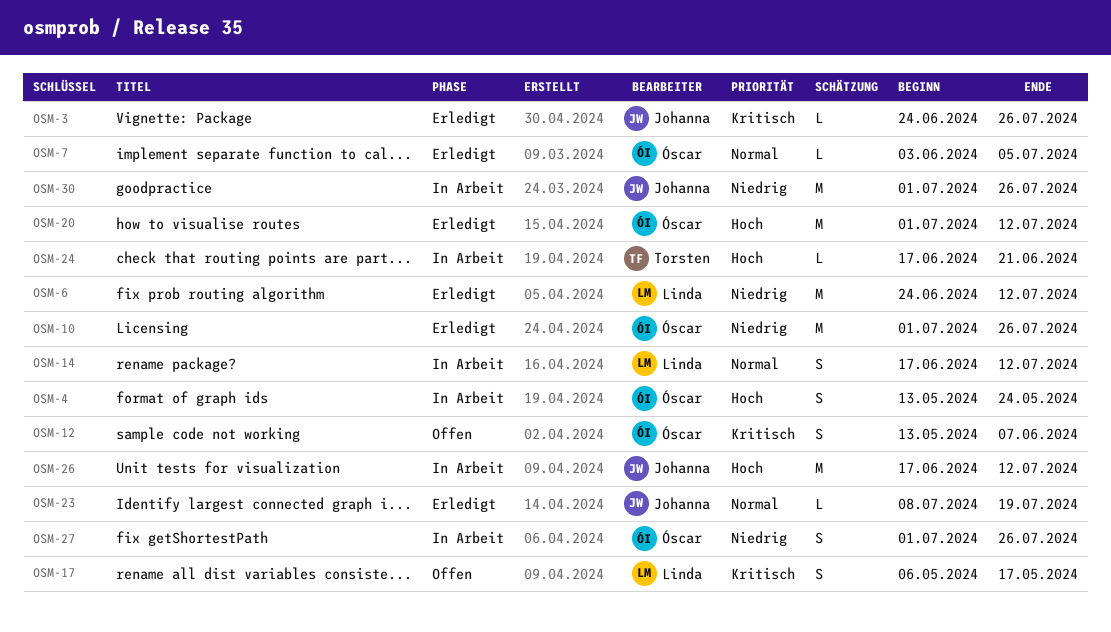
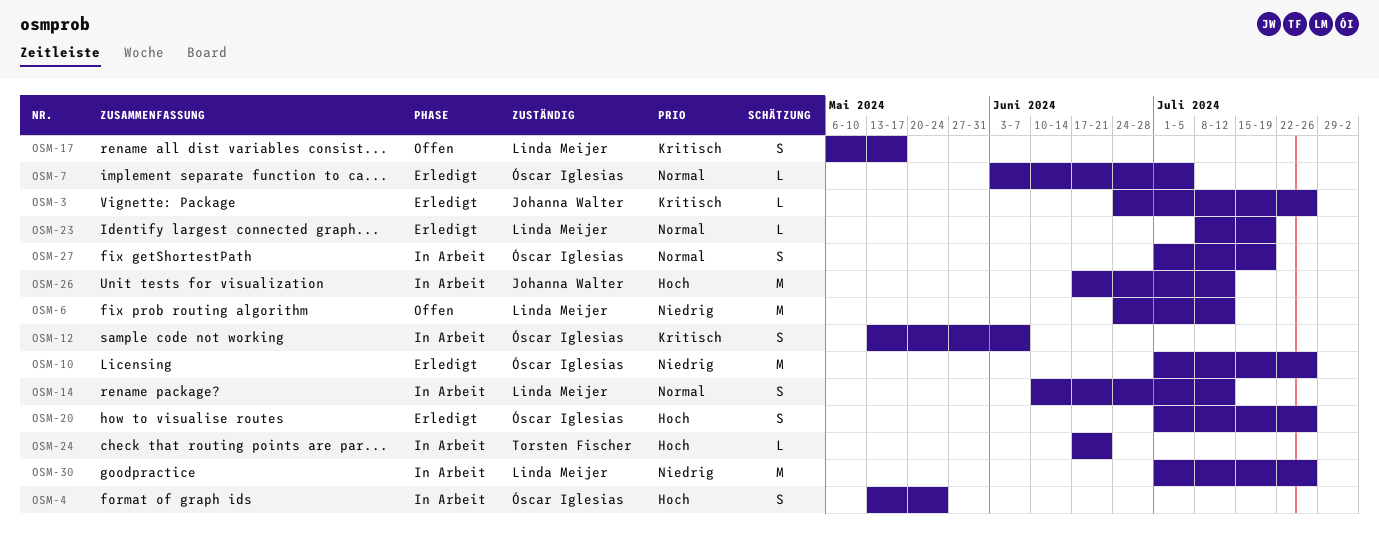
OSM-6, status: Erledigt -> Offen
OSM-12, status: Offen -> In Arbeit
OSM-14, start: Jun 17 -> Jun 10
OSM-20, estimate: M -> S
OSM-20, due: Jul 12 -> Jul 26
OSM-23, owner: Johanna Walter -> Linda Meijer
OSM-27, priority: Niedrig -> Normal
OSM-27, due: Jul 26 -> Jul 19
OSM-30, owner: Johanna Walter -> Linda Meijer

